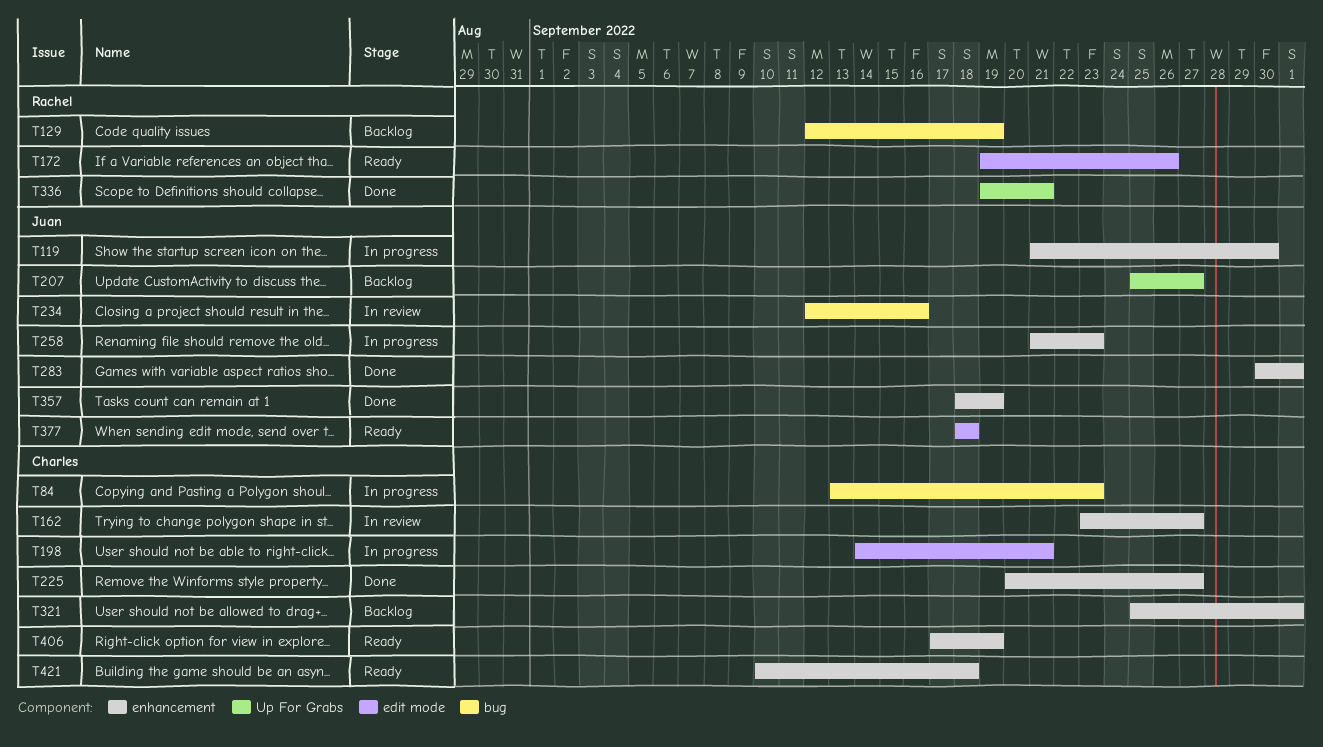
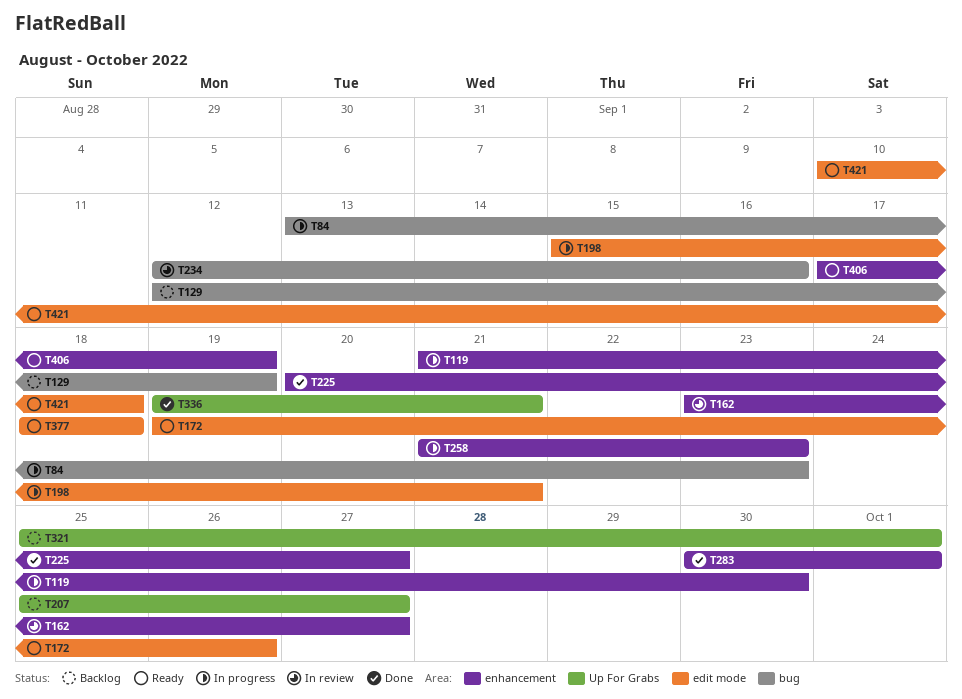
T198, start: Sep 14 -> Sep 15
T321, label: enhancement -> Up For Grabs
T357: present -> none
T421, label: enhancement -> edit mode

